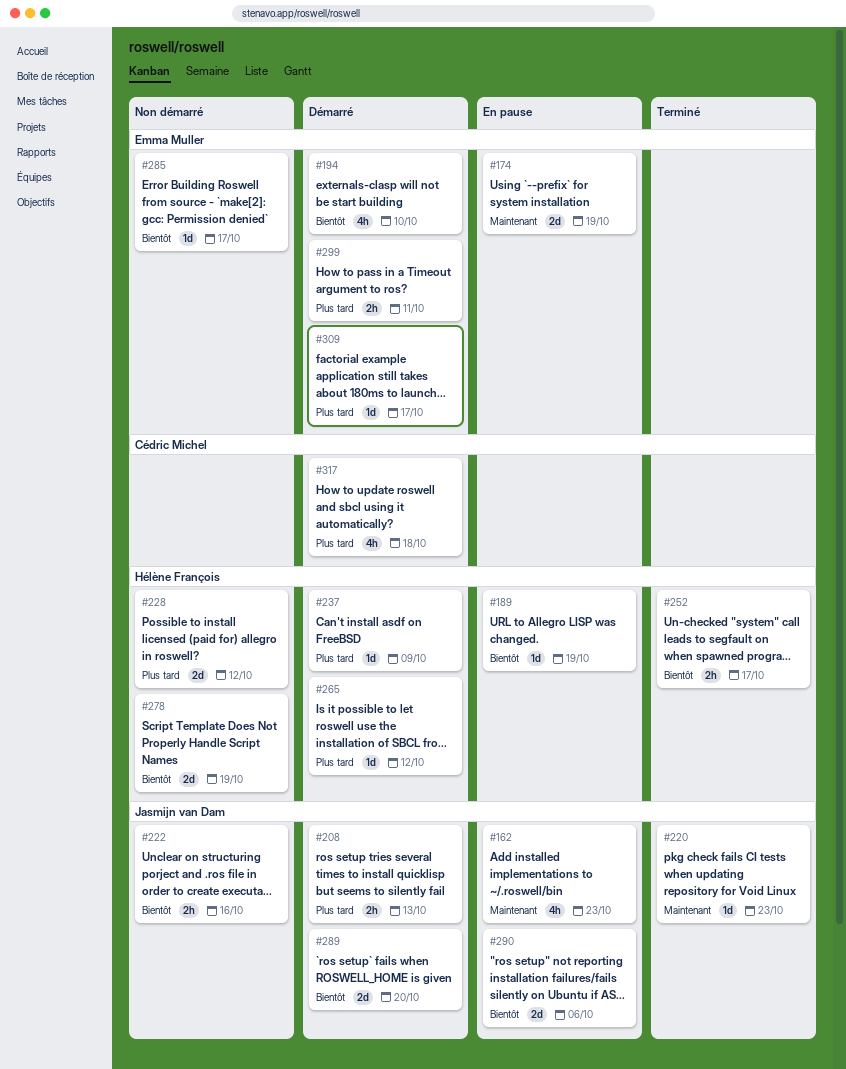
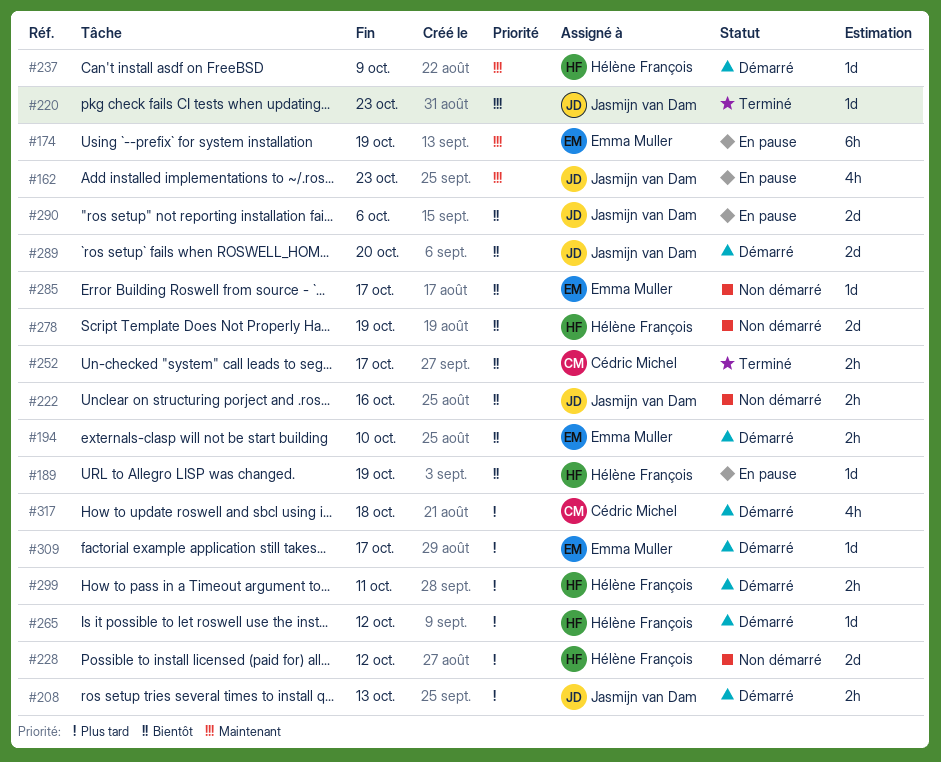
#174, estimate: 2d -> 6h
#194, estimate: 4h -> 2h
#237, priority: Plus tard -> Maintenant
#252, owner: Hélène François -> Cédric Michel
#299, owner: Emma Muller -> Hélène François

